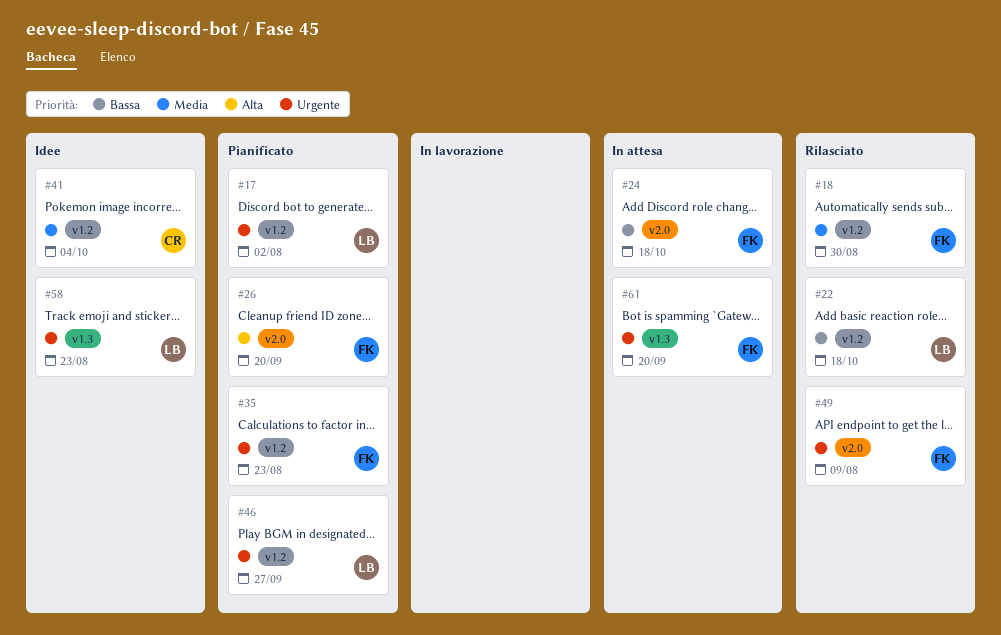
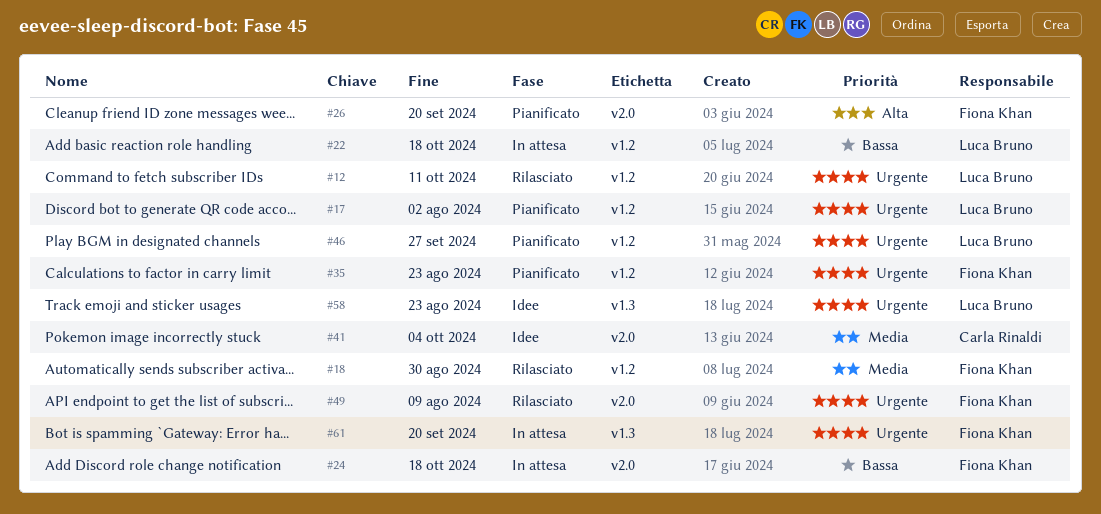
#12: none -> present
#22, status: Rilasciato -> In attesa
#41, label: v1.2 -> v2.0

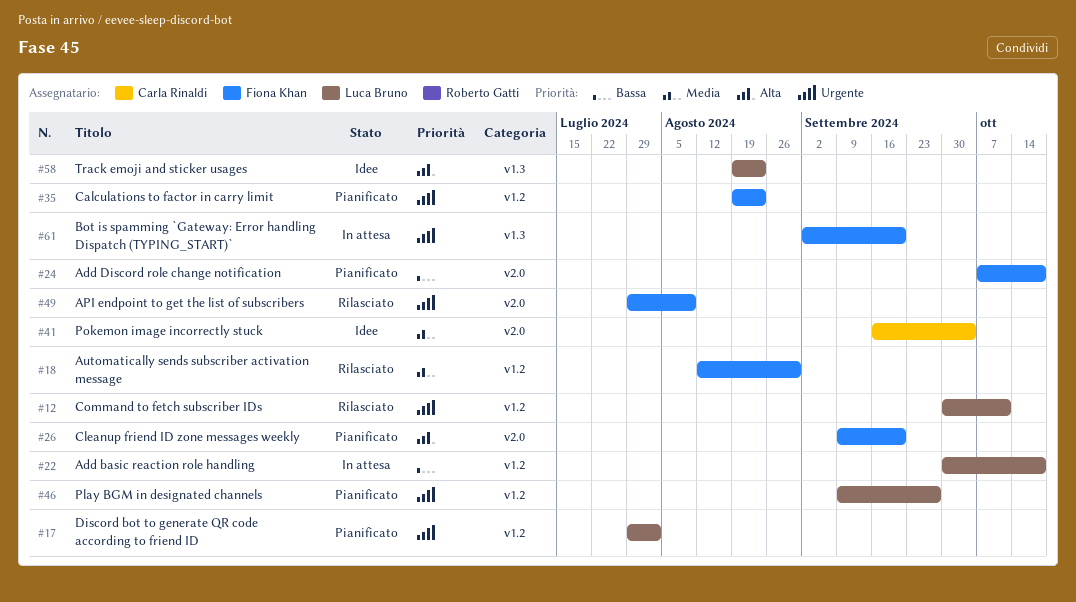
#24, status: In attesa -> Pianificato
#58, priority: Urgente -> Alta

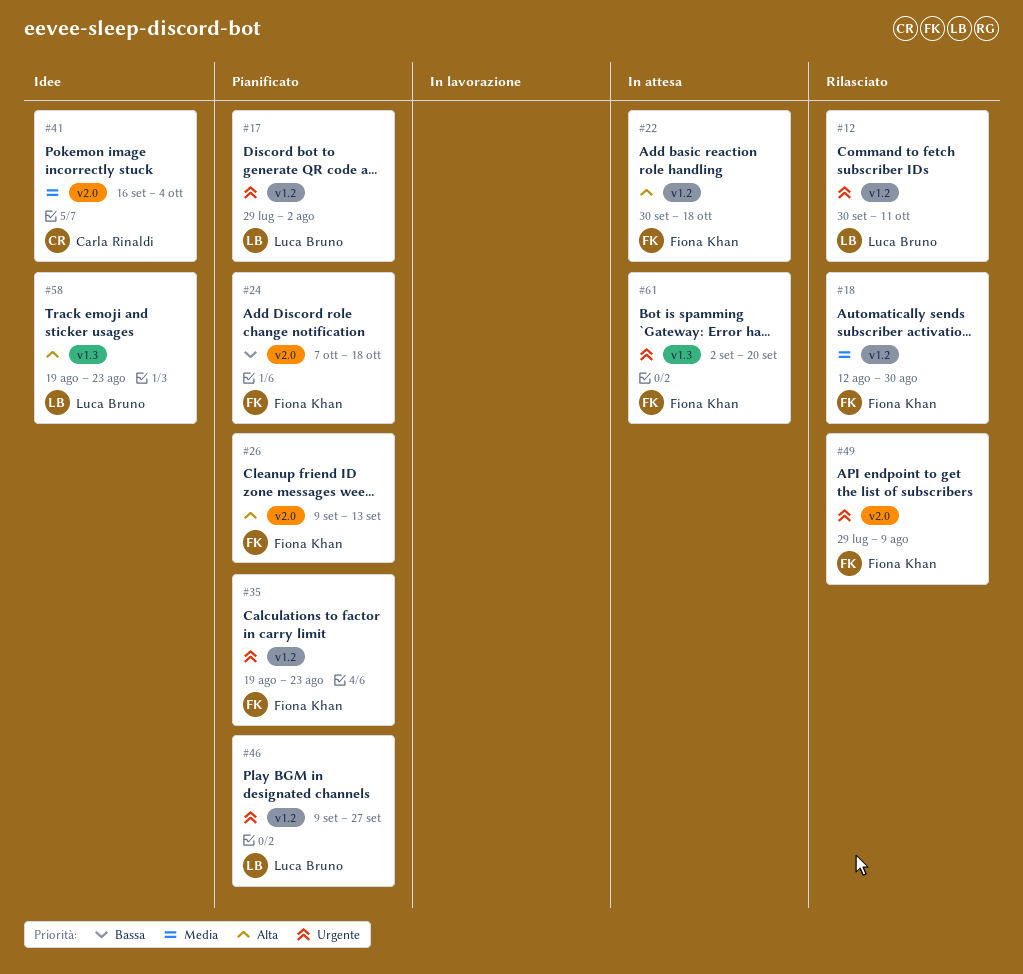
#22, owner: Luca Bruno -> Fiona Khan
#22, priority: Bassa -> Alta
#26, due: Sep 20 -> Sep 13

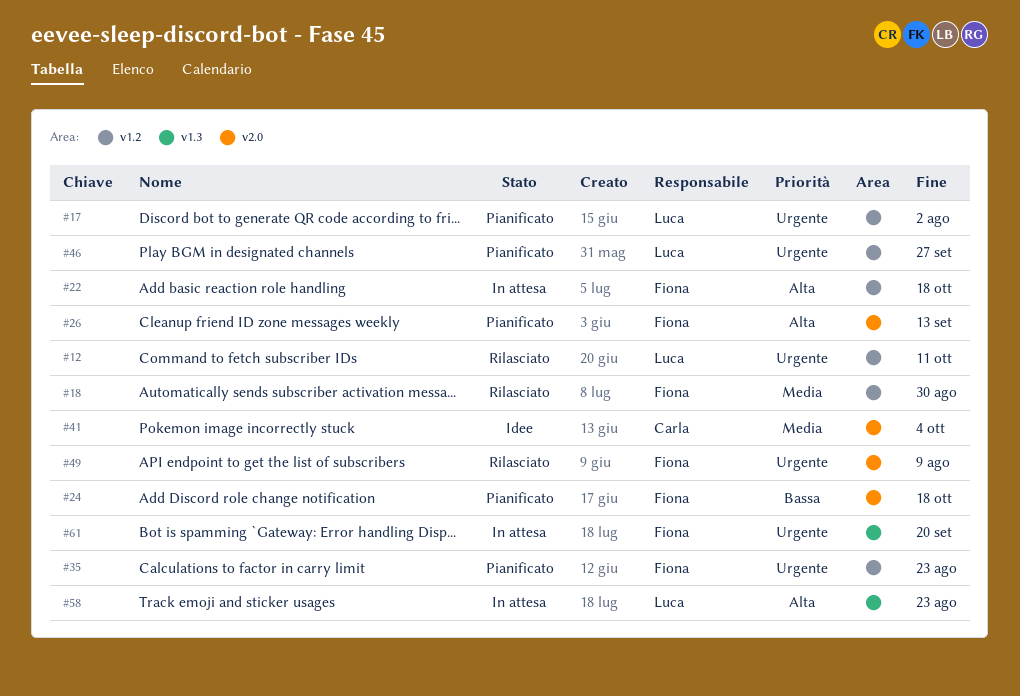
#58, status: Idee -> In attesa

